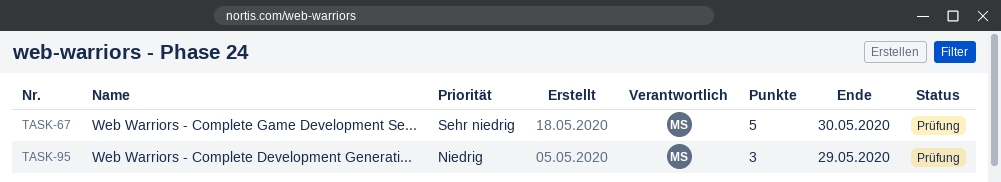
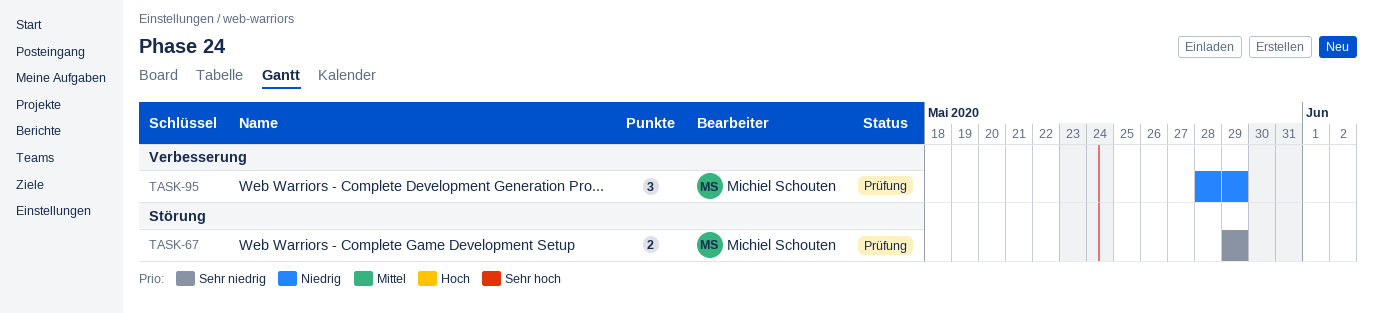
TASK-67, estimate: 5 -> 2
TASK-67, due: May 30 -> May 29

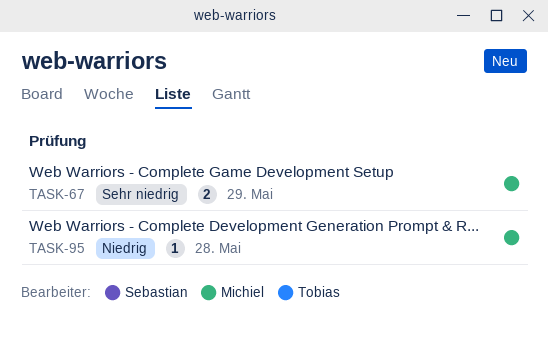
TASK-95, estimate: 3 -> 1
TASK-95, due: May 29 -> May 28

